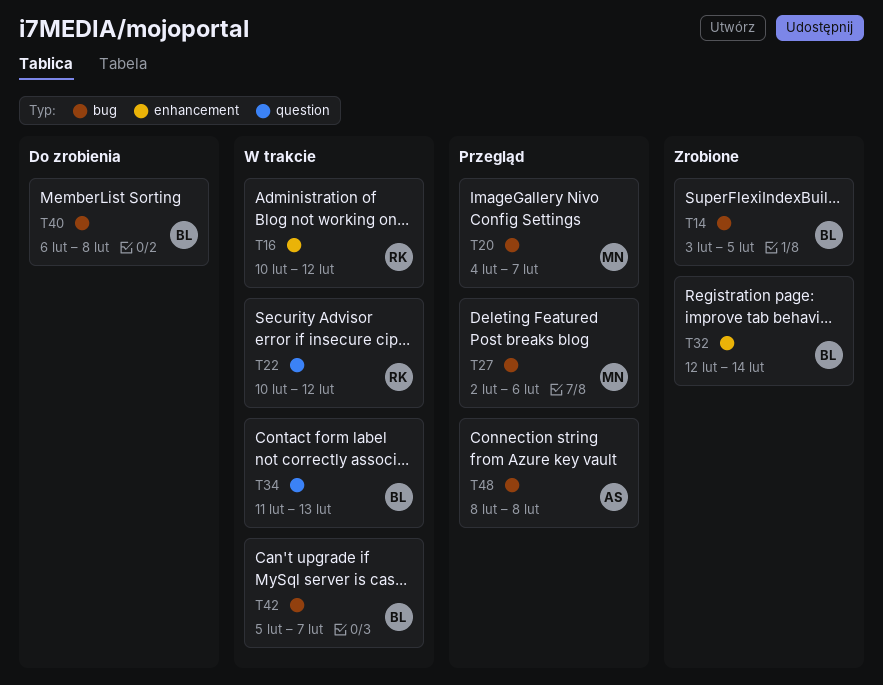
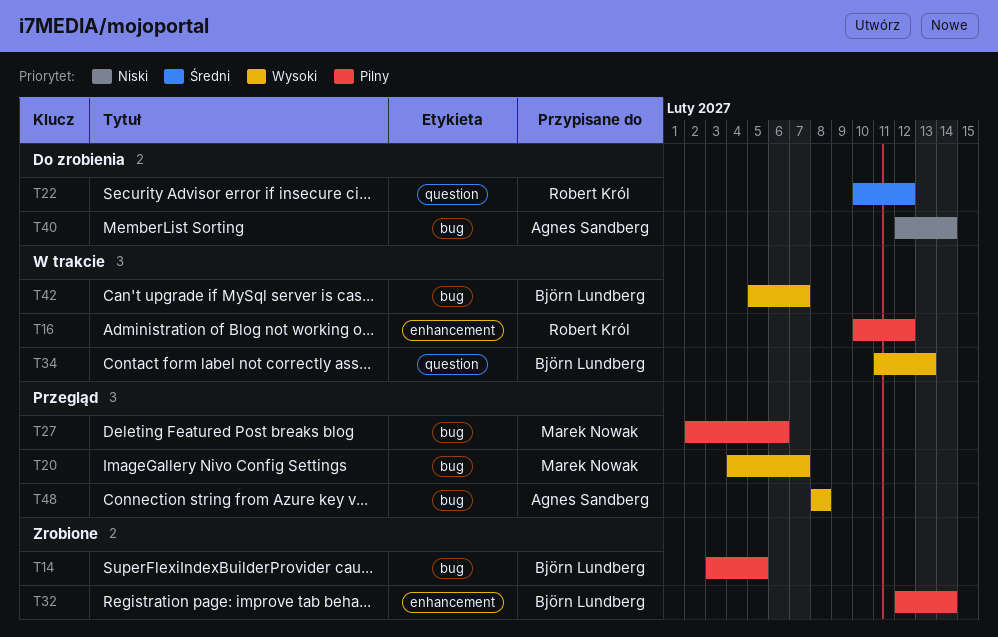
T22, status: W trakcie -> Do zrobienia
T40, owner: Björn Lundberg -> Agnes Sandberg
T40, start: Feb 6 -> Feb 12
T40, due: Feb 8 -> Feb 14

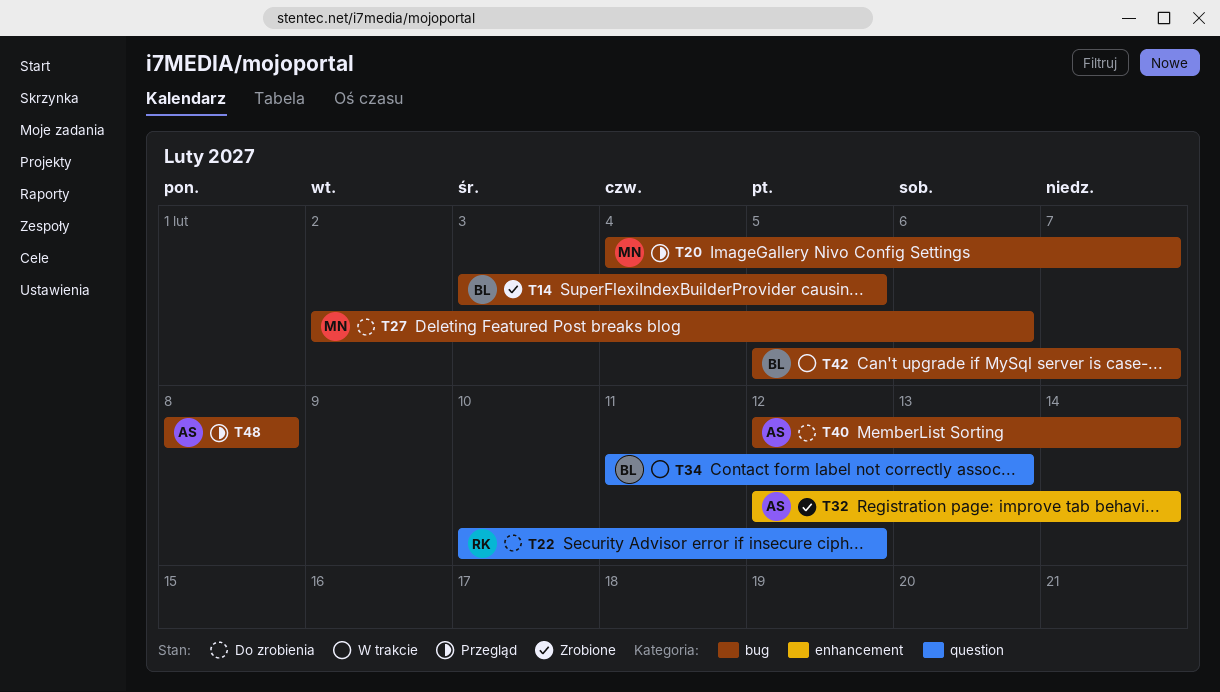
T16: present -> none
T27, status: Przegląd -> Do zrobienia
T32, owner: Björn Lundberg -> Agnes Sandberg

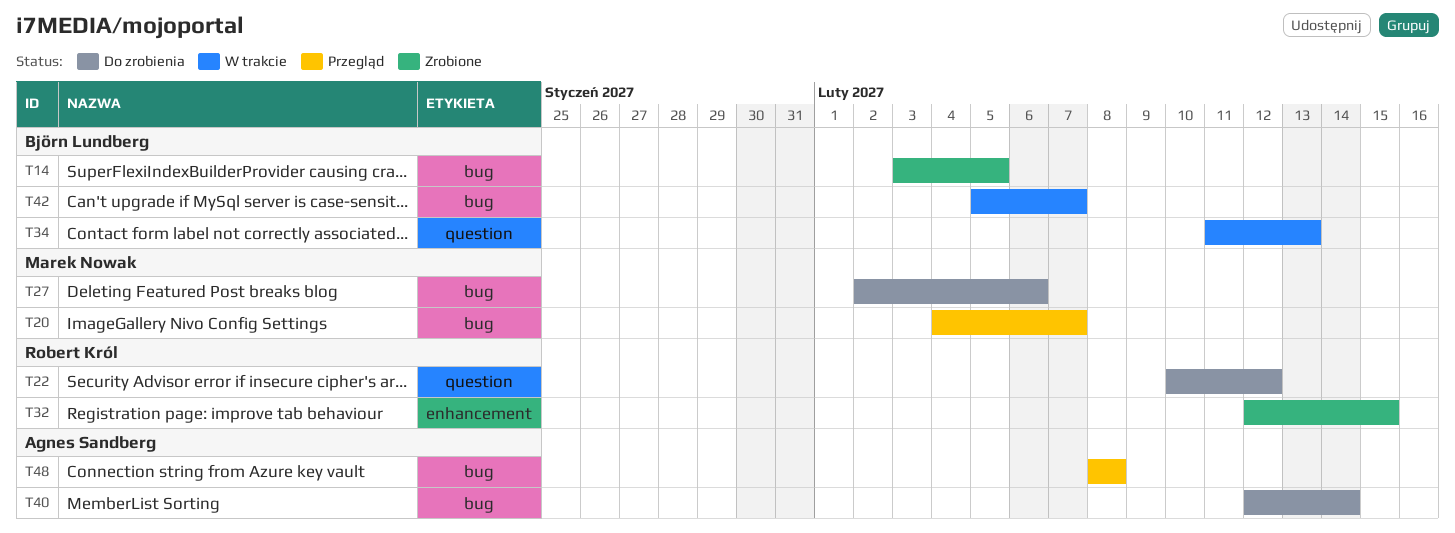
T32, owner: Agnes Sandberg -> Robert Król
T32, due: Feb 14 -> Feb 15

